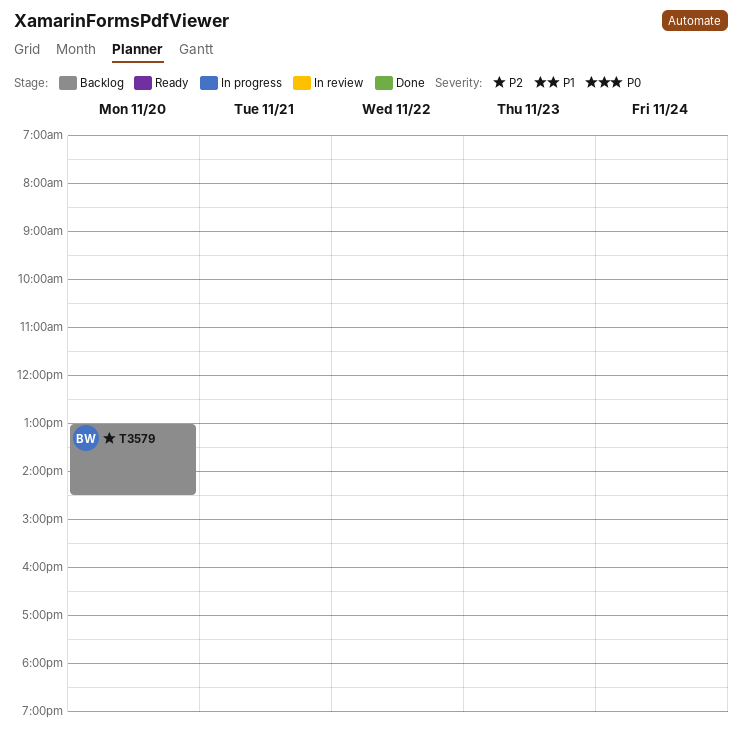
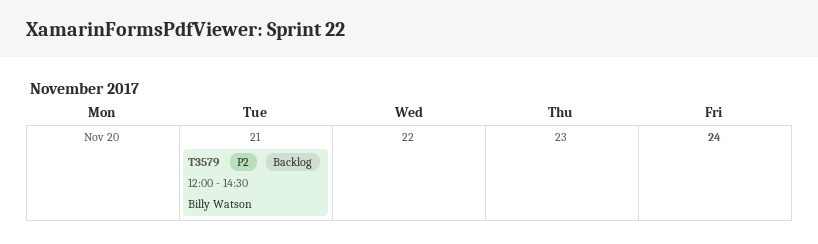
T3579, day: Nov 20 -> Nov 21
T3579, begins: 13:00 -> 12:00

